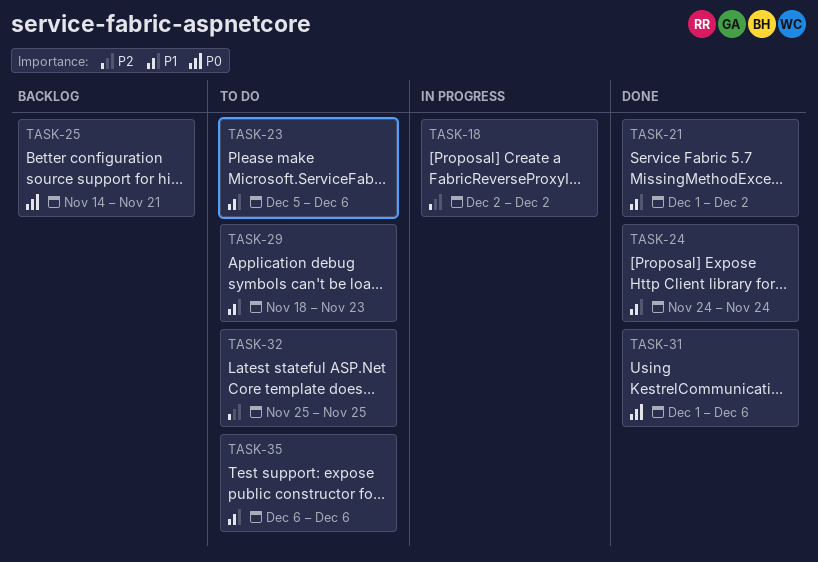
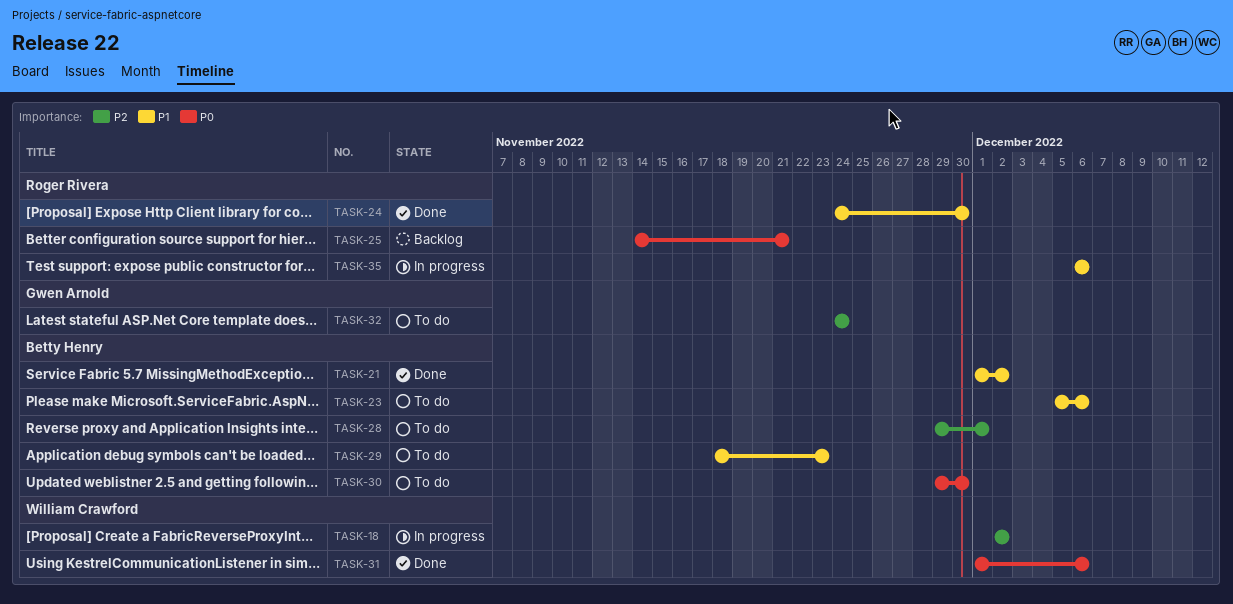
TASK-24, due: Nov 24 -> Nov 30
TASK-28: none -> present
TASK-30: none -> present
TASK-32, start: Nov 25 -> Nov 24
TASK-32, due: Nov 25 -> Nov 24
TASK-35, status: To do -> In progress

